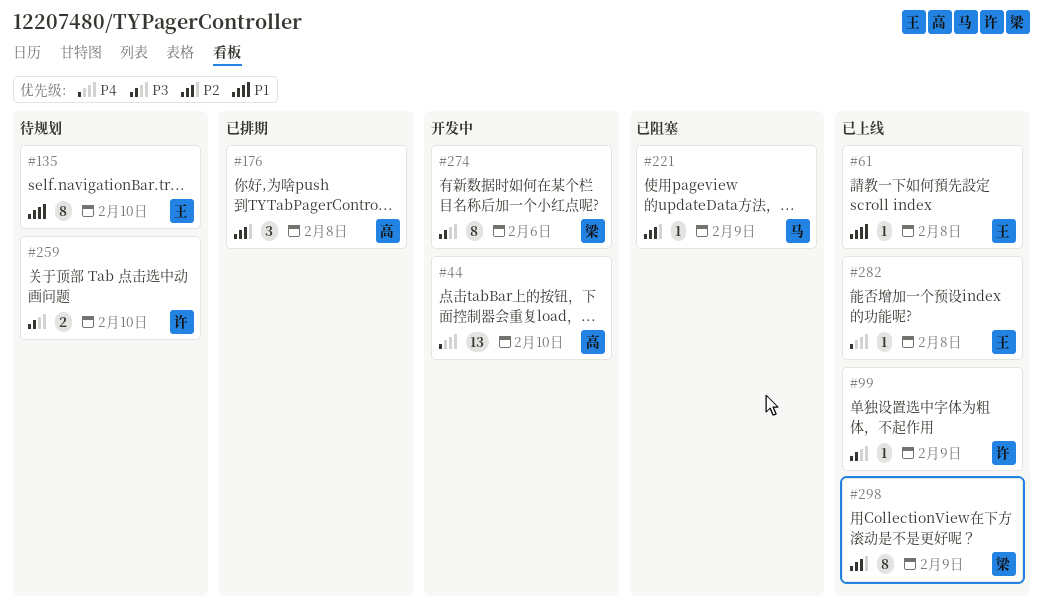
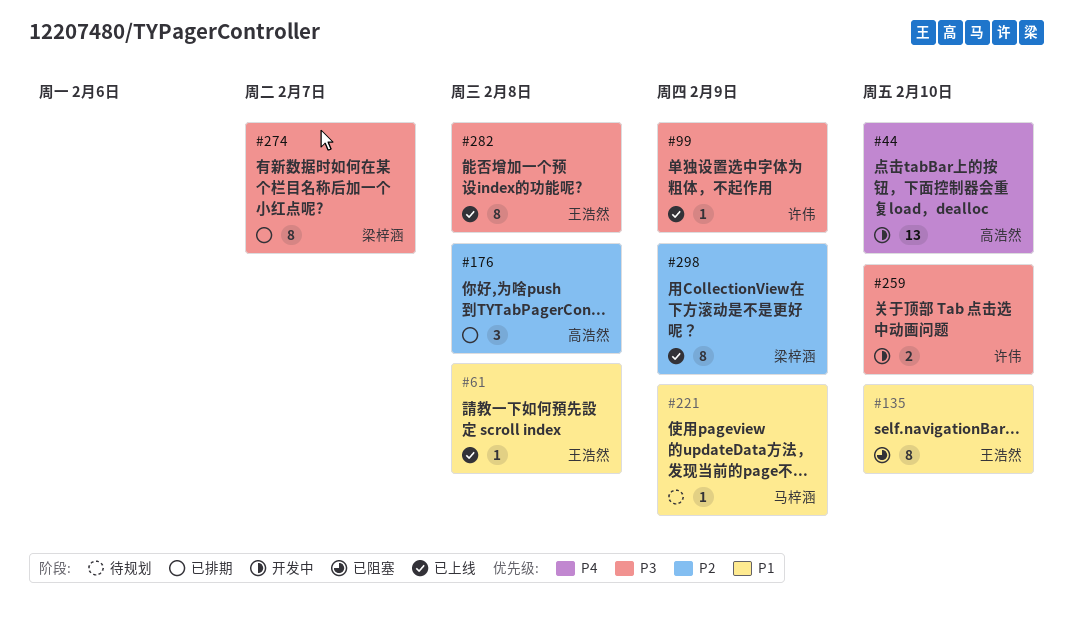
#135, status: 待规划 -> 已阻塞
#221, status: 已阻塞 -> 待规划
#221, priority: P2 -> P1
#259, status: 待规划 -> 开发中
#274, status: 开发中 -> 已排期
#274, due: Feb 6 -> Feb 7
#282, priority: P4 -> P3
#282, estimate: 1 -> 8

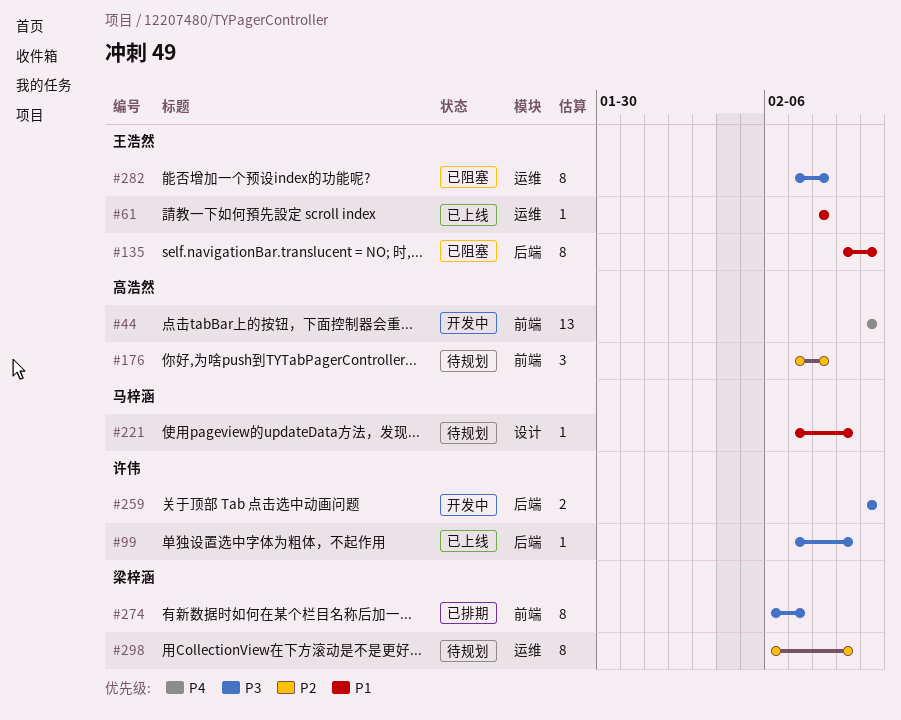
#176, status: 已排期 -> 待规划
#282, status: 已上线 -> 已阻塞
#298, status: 已上线 -> 待规划

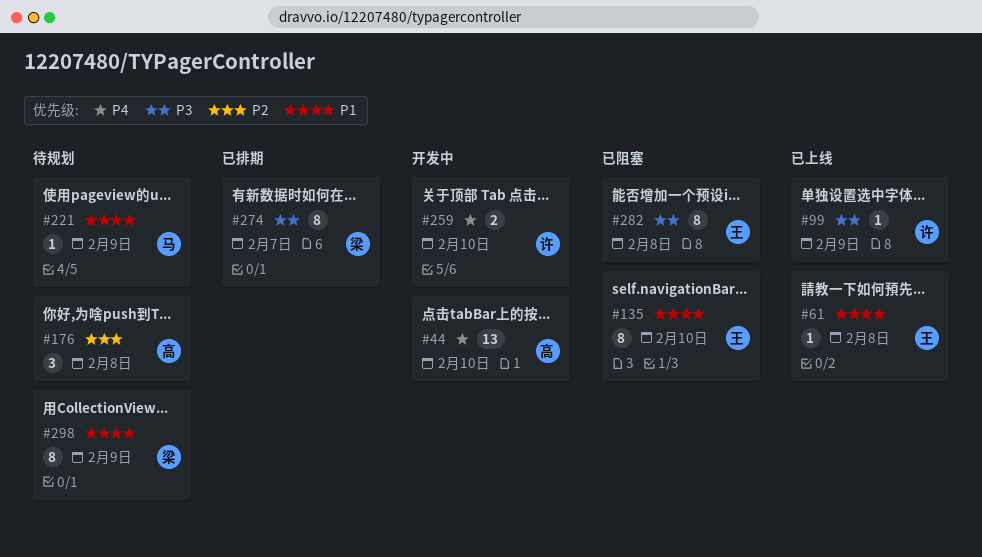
#259, priority: P3 -> P4
#298, priority: P2 -> P1

